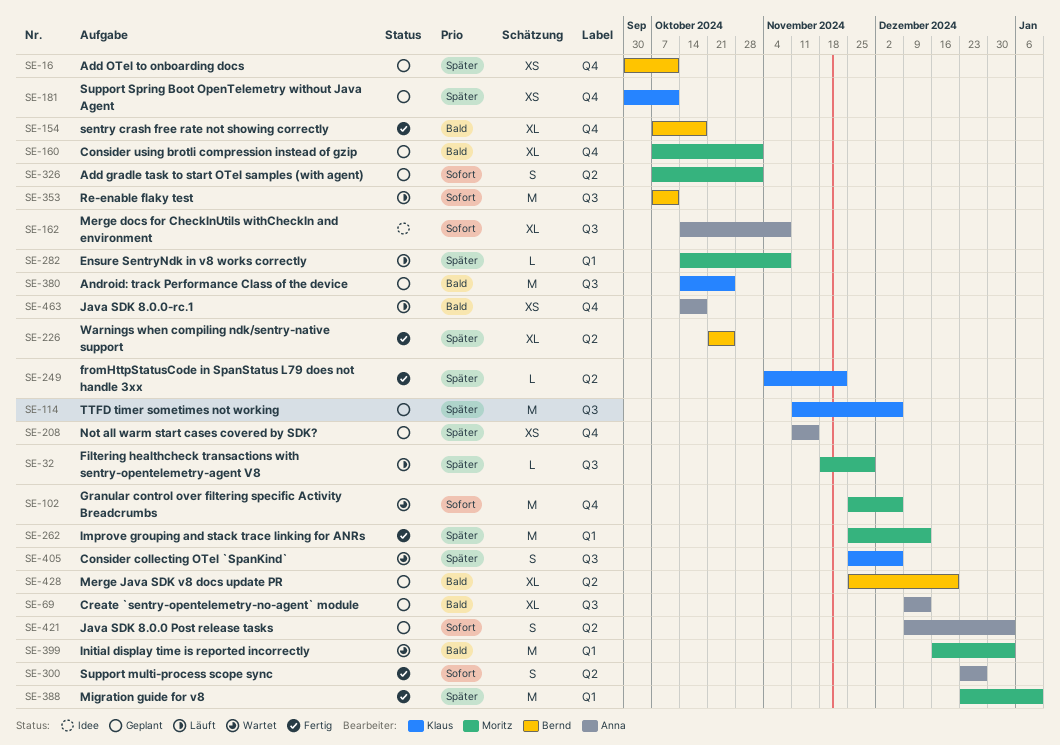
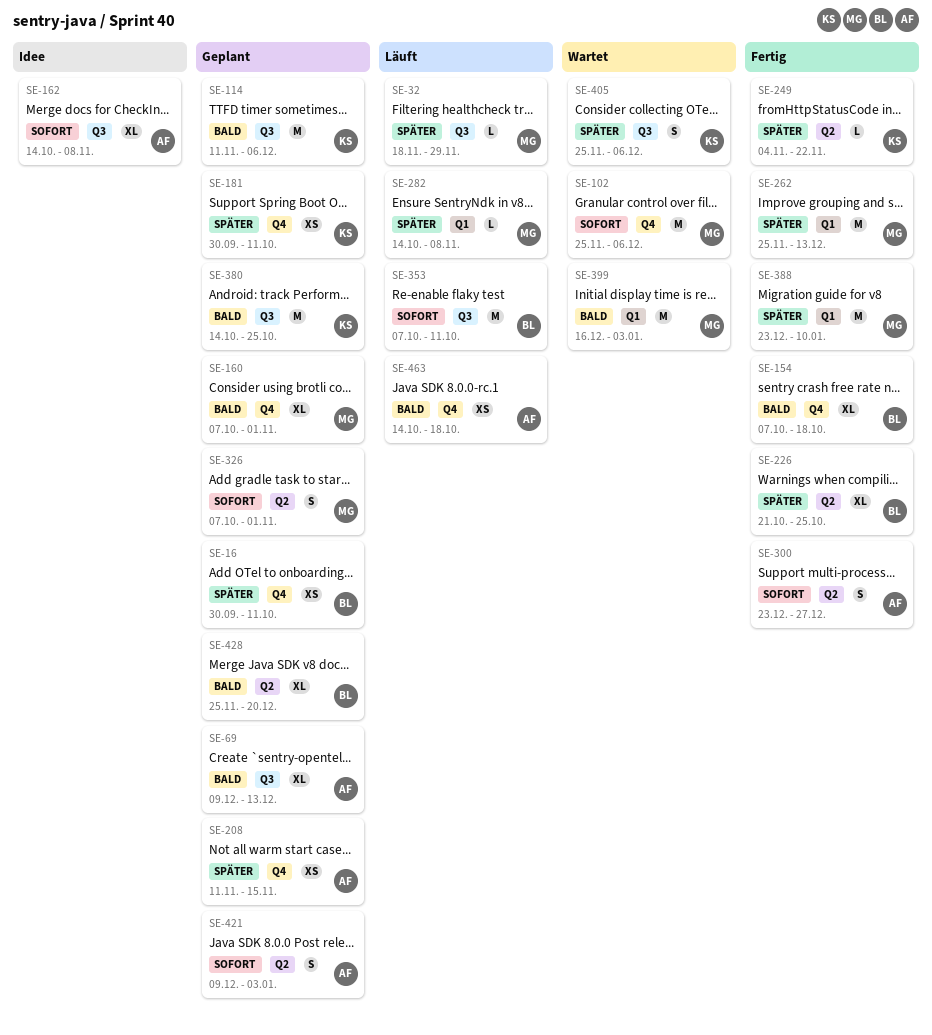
SE-114, priority: Später -> Bald

